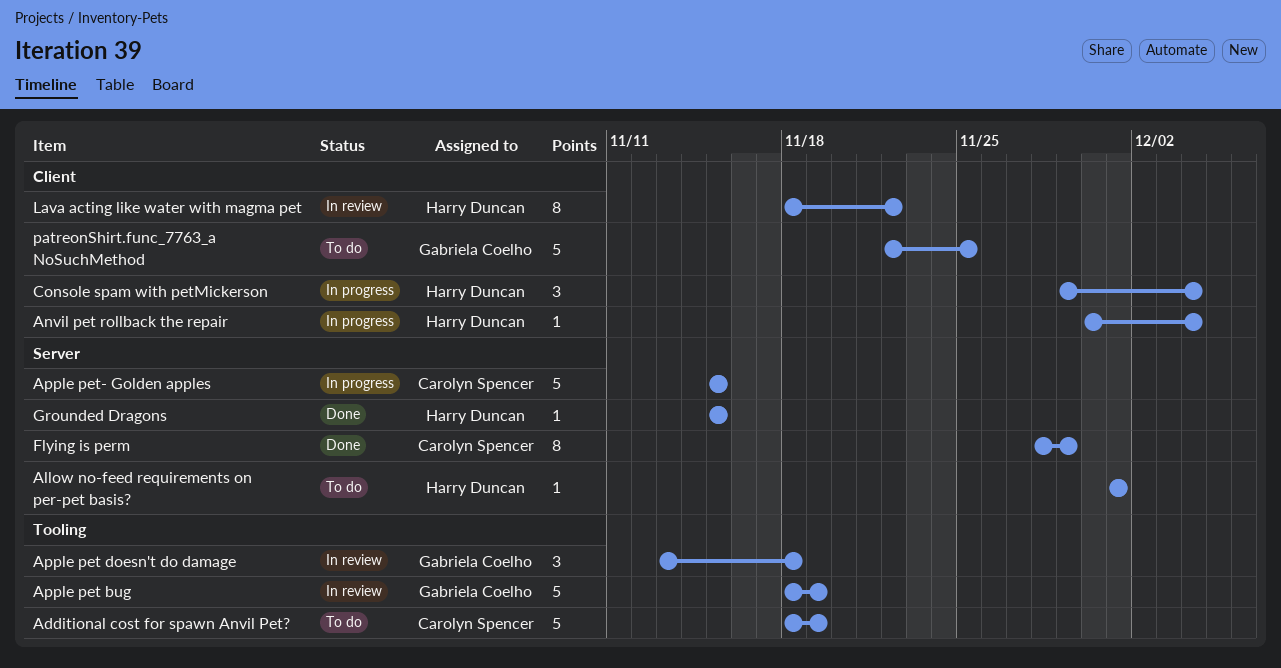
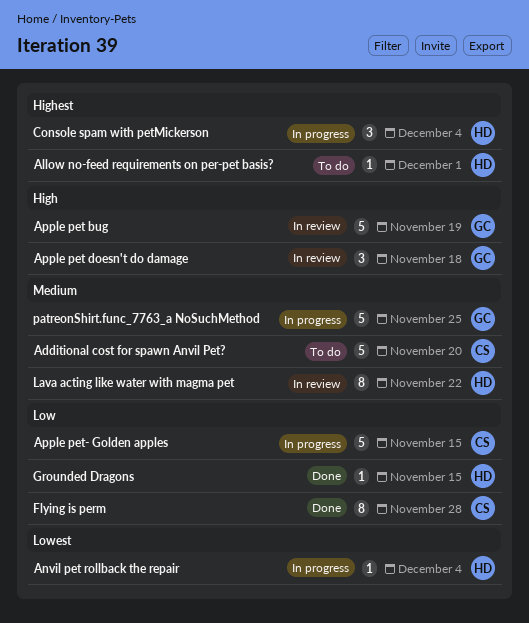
Additional cost for spawn Anvil Pet?, due: Nov 19 -> Nov 20
Flying is perm, due: Nov 29 -> Nov 28
patreonShirt.func_7763_a NoSuchMethod, status: To do -> In progress

